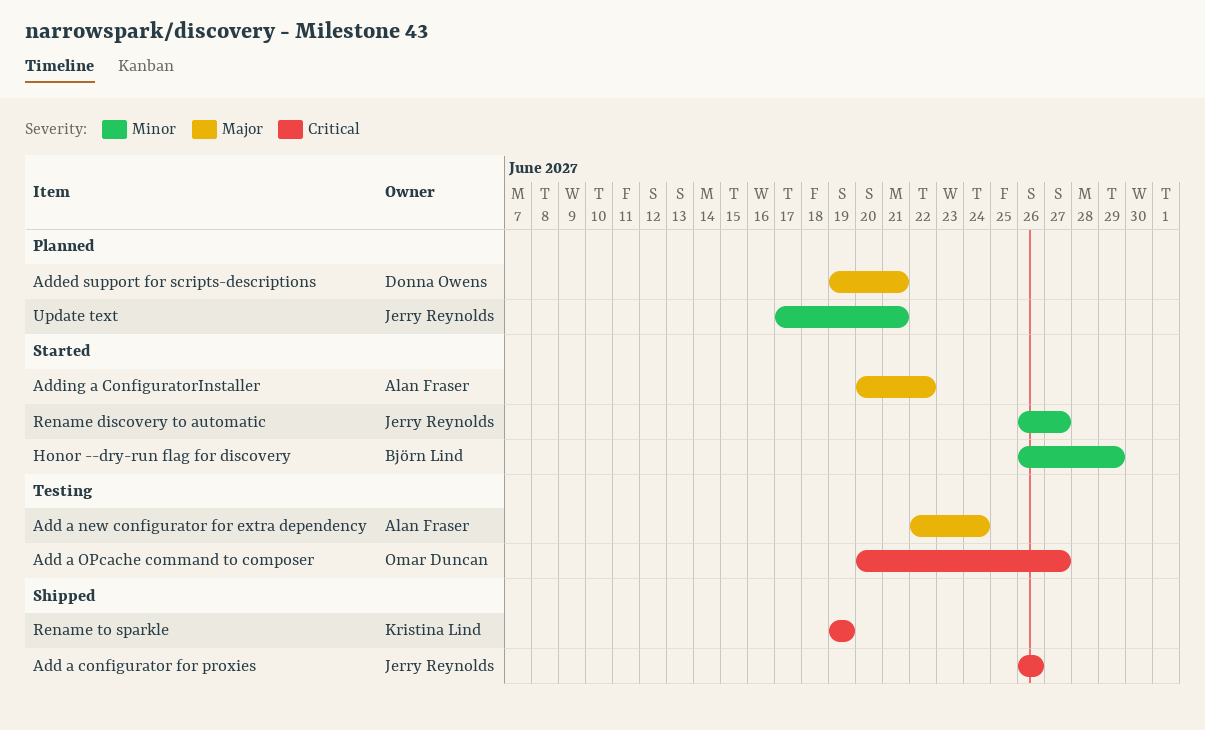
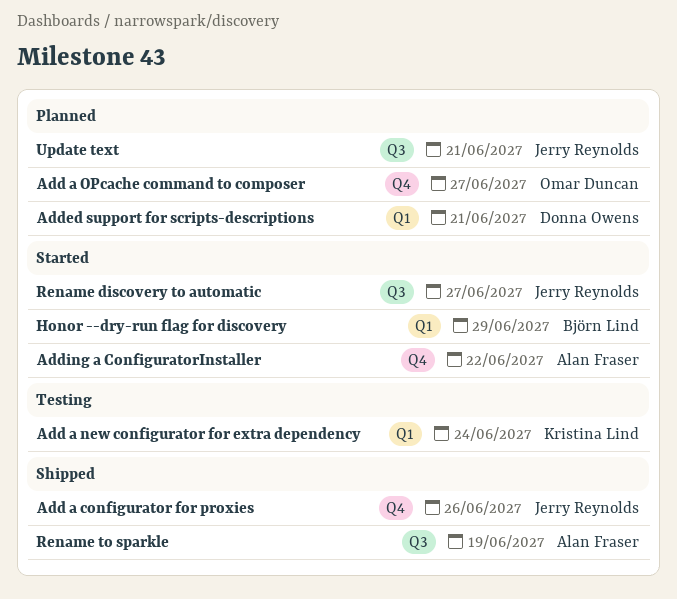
Add a new configurator for extra dependency, owner: Alan Fraser -> Kristina Lind
Add a OPcache command to composer, status: Testing -> Planned
Rename to sparkle, owner: Kristina Lind -> Alan Fraser

